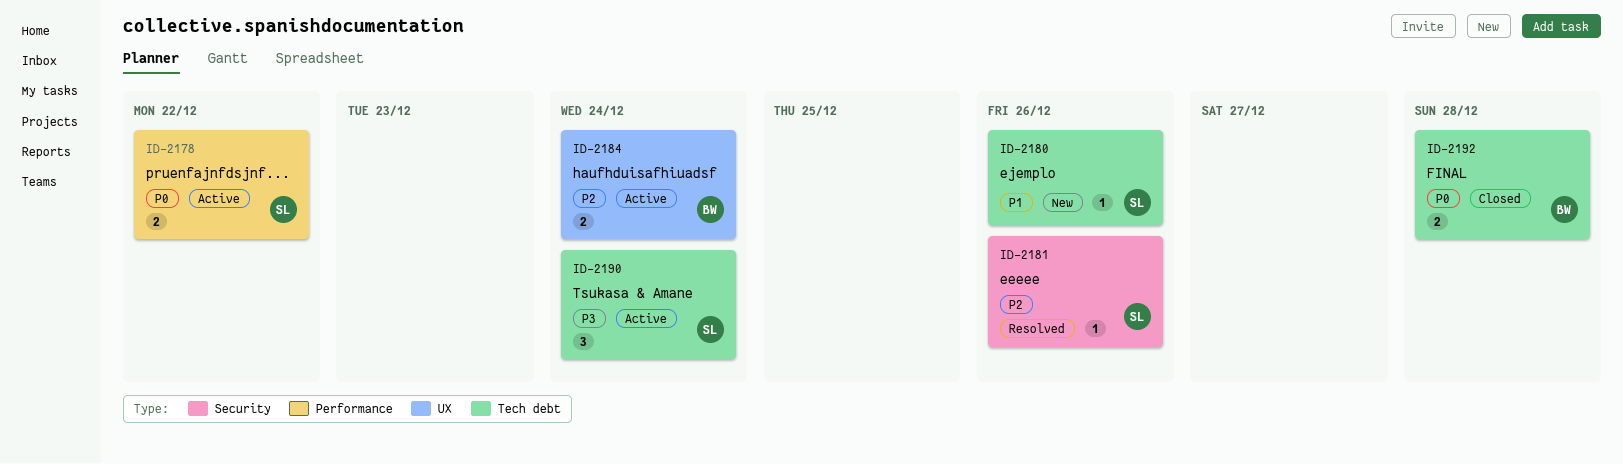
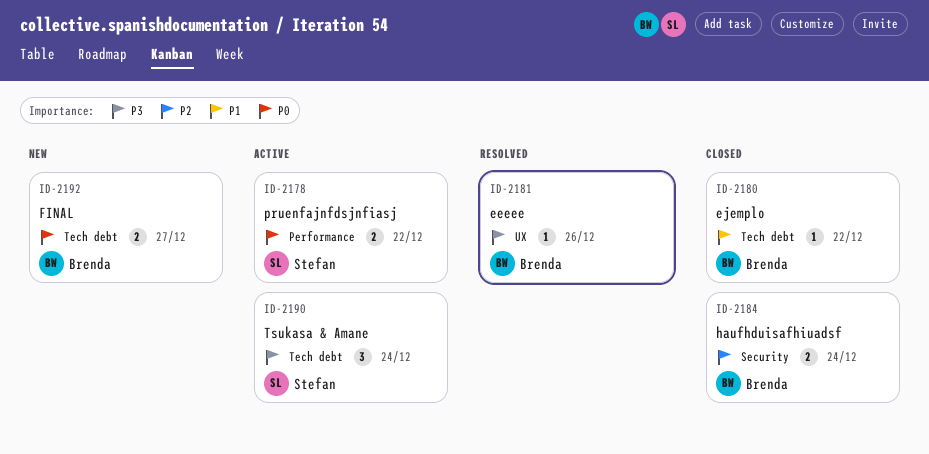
ID-2180, status: New -> Closed
ID-2180, owner: Stefan -> Brenda
ID-2180, due: Dec 26 -> Dec 22
ID-2181, owner: Stefan -> Brenda
ID-2181, priority: P2 -> P3
ID-2181, label: Security -> UX
ID-2184, status: Active -> Closed
ID-2184, label: UX -> Security
ID-2192, status: Closed -> New
ID-2192, due: Dec 28 -> Dec 27

